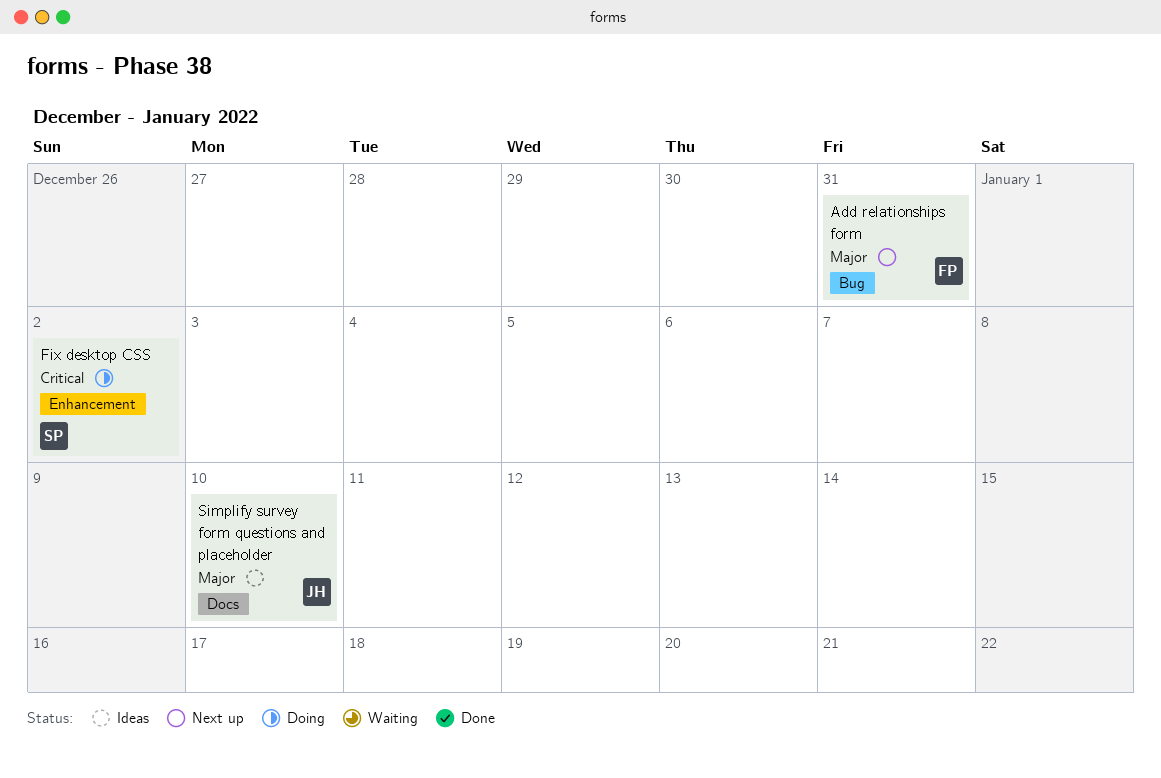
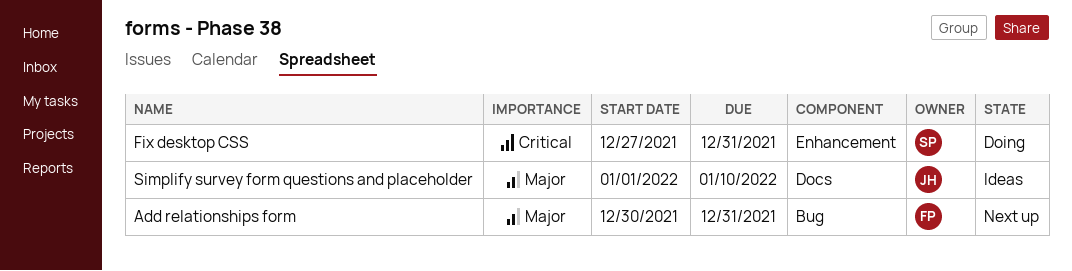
Fix desktop CSS, due: Jan 2 -> Dec 31

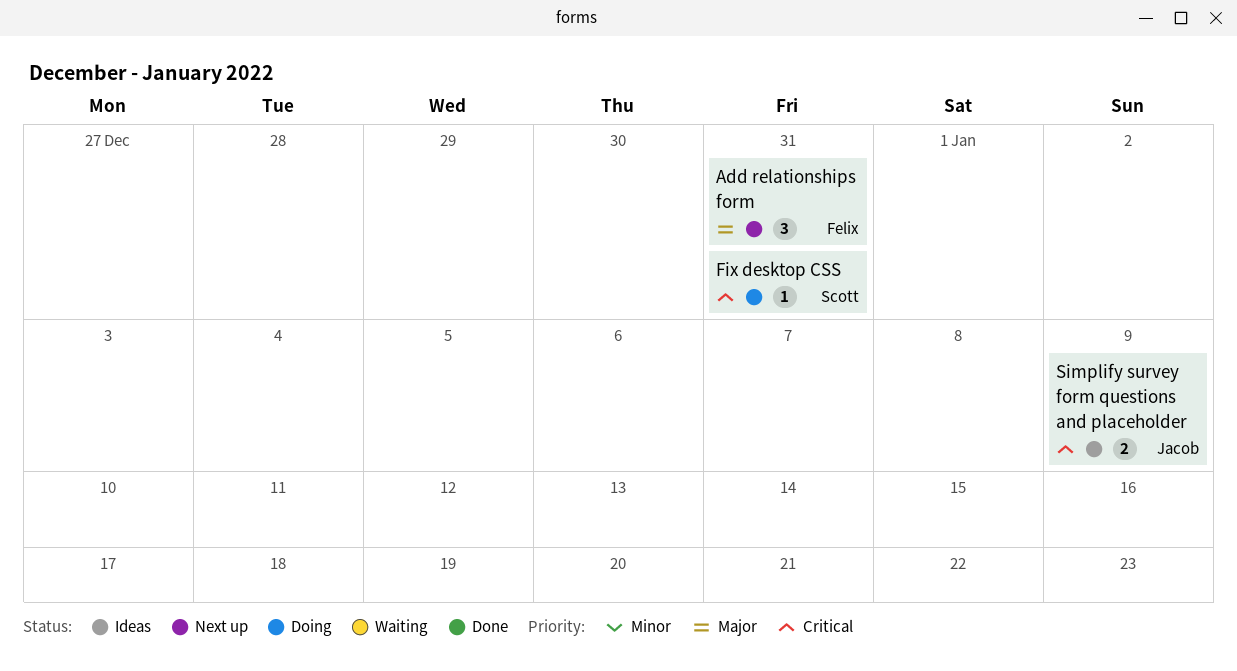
Simplify survey form questions and placeholder, priority: Major -> Critical
Simplify survey form questions and placeholder, due: Jan 10 -> Jan 9

